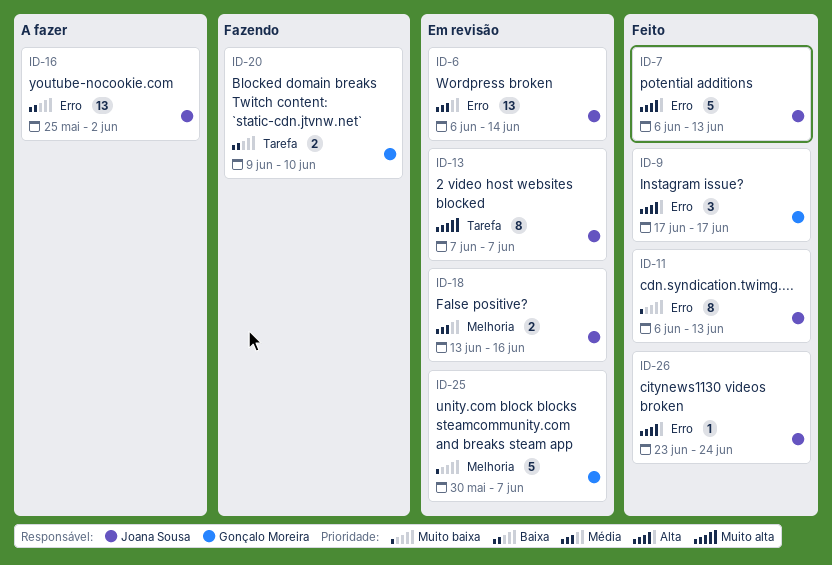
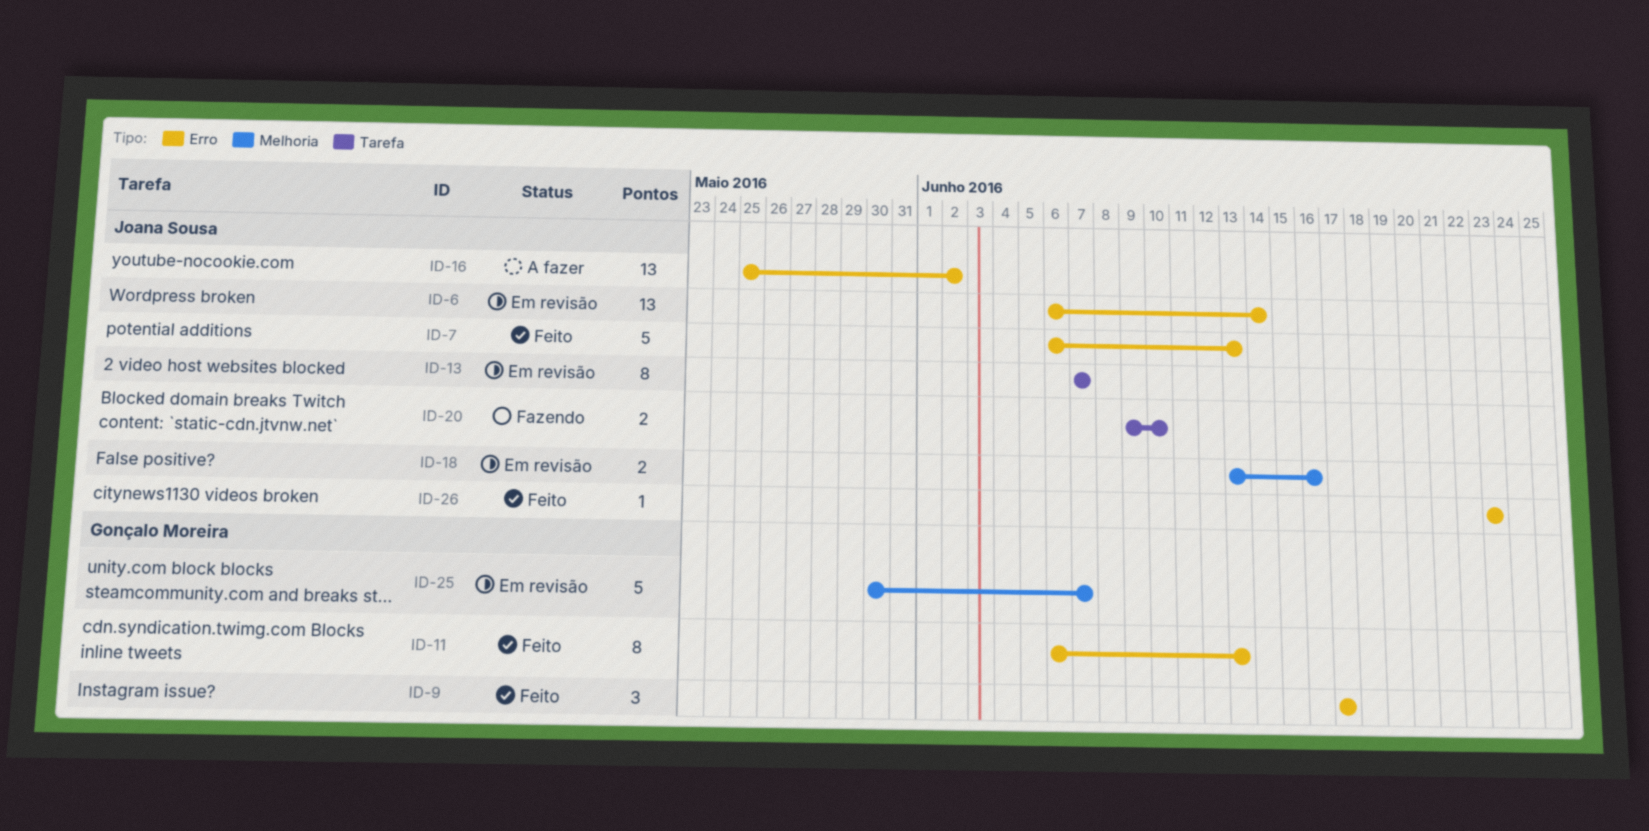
ID-11, owner: Joana Sousa -> Gonçalo Moreira
ID-20, owner: Gonçalo Moreira -> Joana Sousa
ID-26, due: Jun 24 -> Jun 23

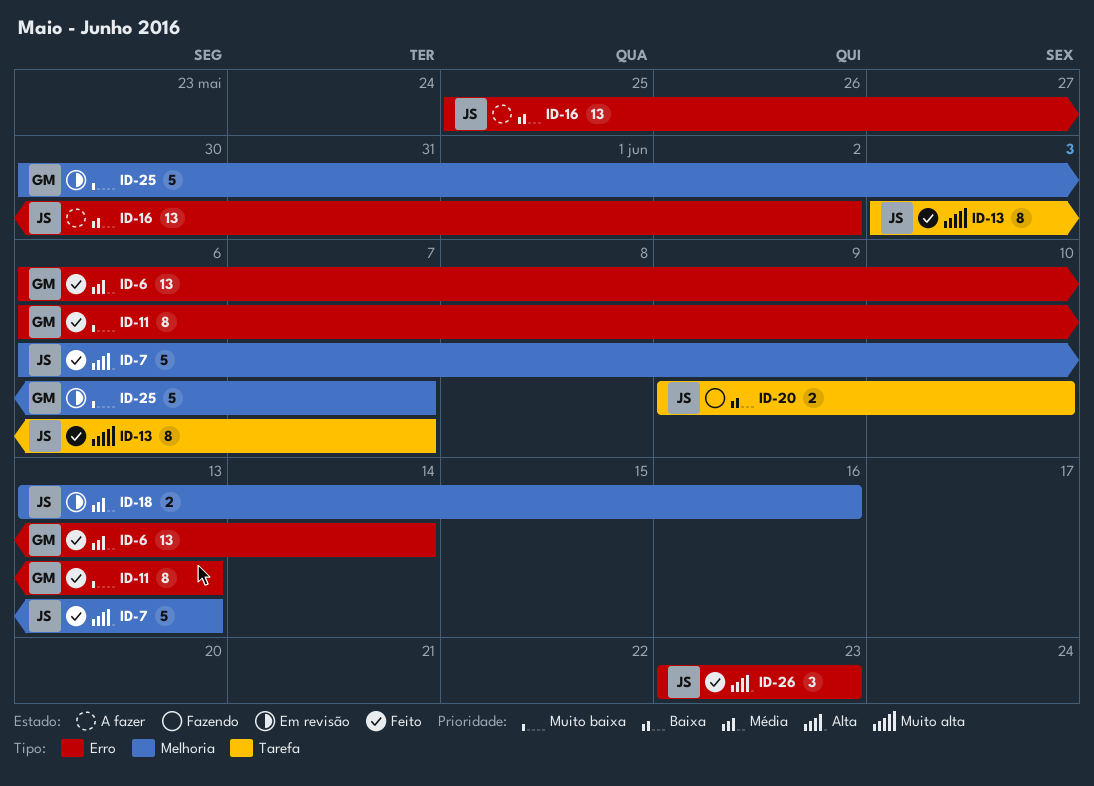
ID-6, status: Em revisão -> Feito
ID-6, owner: Joana Sousa -> Gonçalo Moreira
ID-7, label: Erro -> Melhoria
ID-9: present -> none
ID-13, status: Em revisão -> Feito
ID-13, start: Jun 7 -> Jun 3
ID-26, estimate: 1 -> 3

